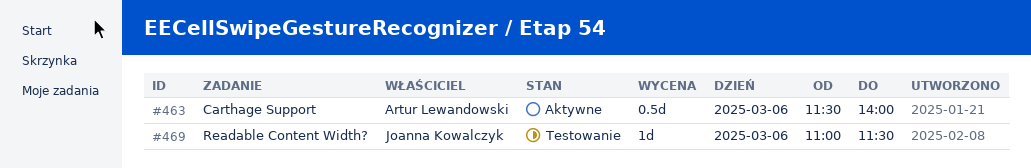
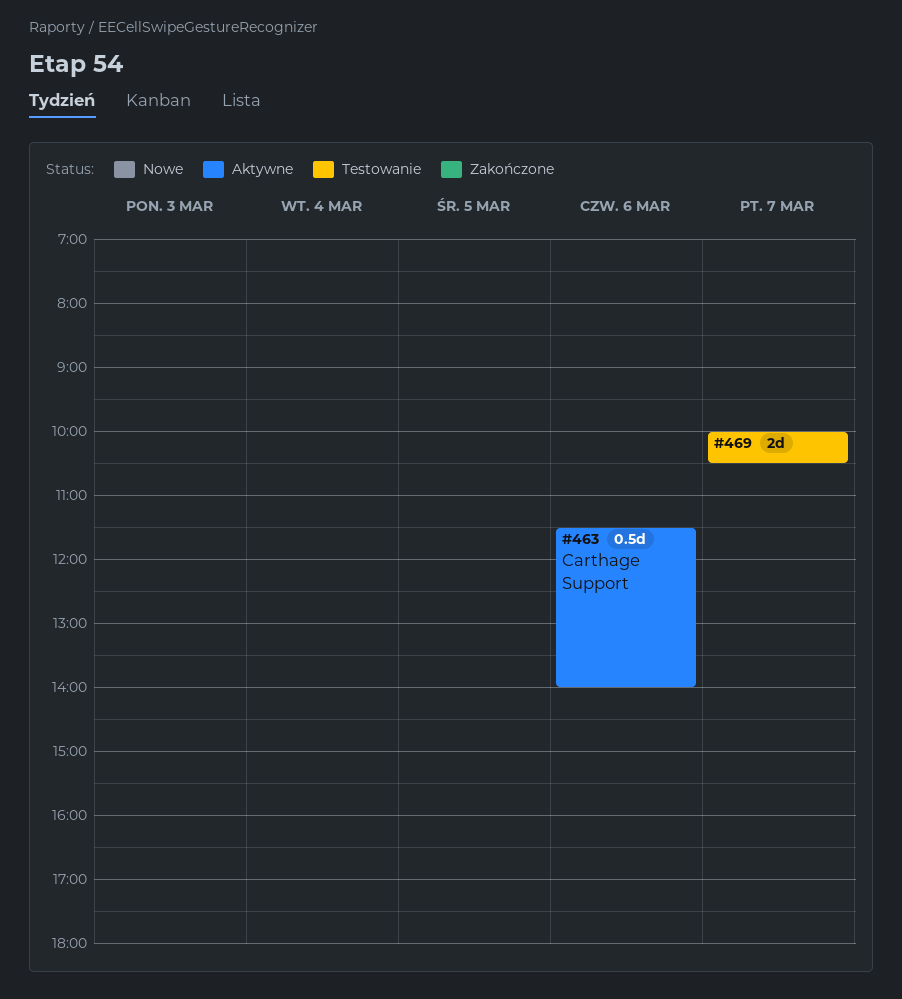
#469, estimate: 1d -> 2d
#469, day: Mar 6 -> Mar 7
#469, begins: 11:00 -> 10:00
#469, ends: 11:30 -> 10:30

